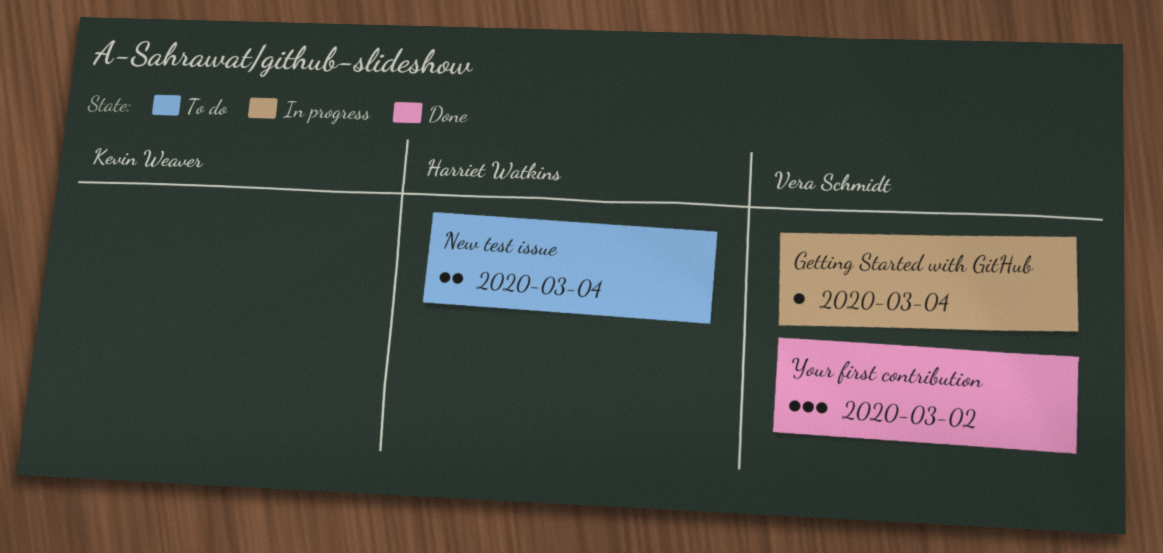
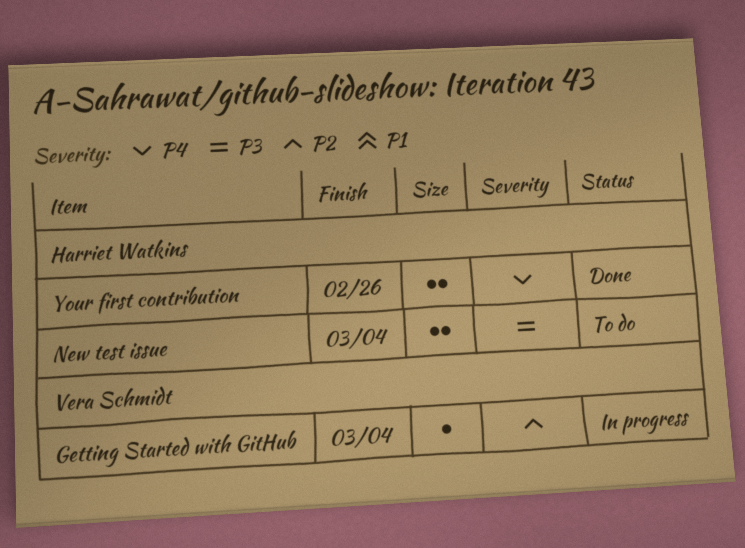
Your first contribution, owner: Vera Schmidt -> Harriet Watkins
Your first contribution, estimate: 3 -> 2
Your first contribution, due: Mar 2 -> Feb 26

